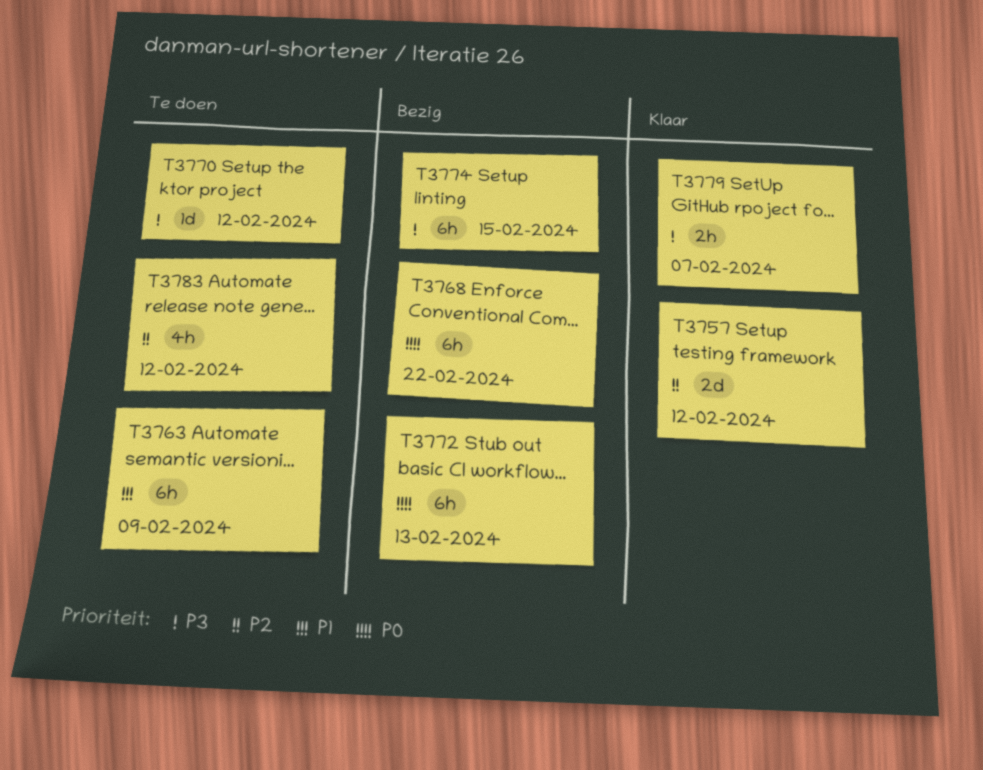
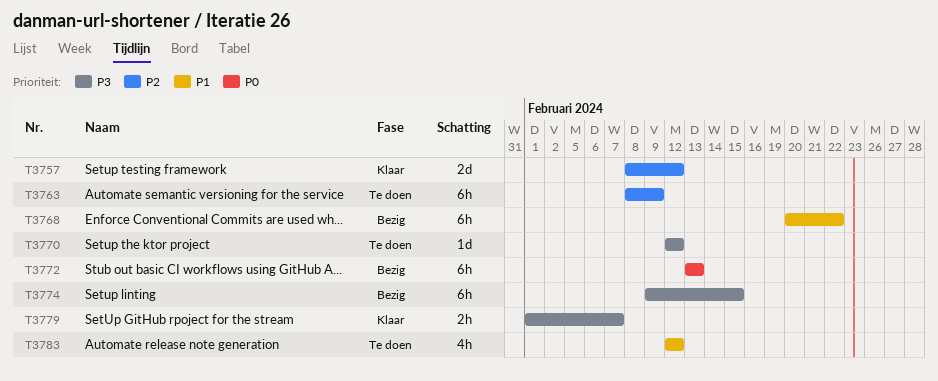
T3763, priority: P1 -> P2
T3768, priority: P0 -> P1
T3783, priority: P2 -> P1

